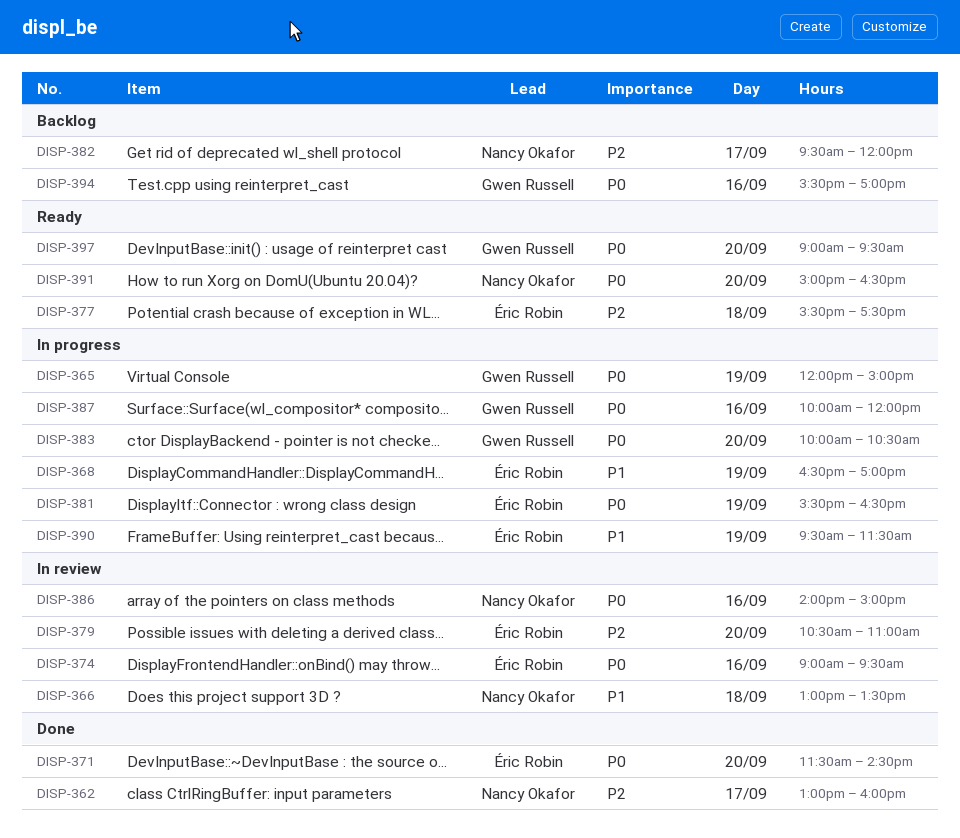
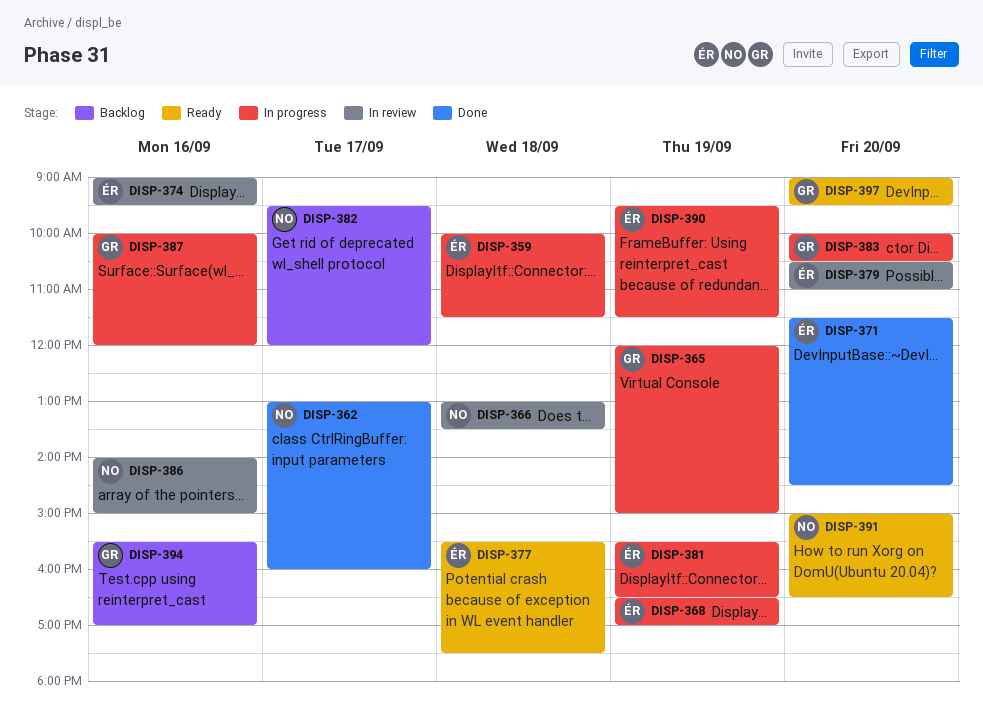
DISP-359: none -> present

